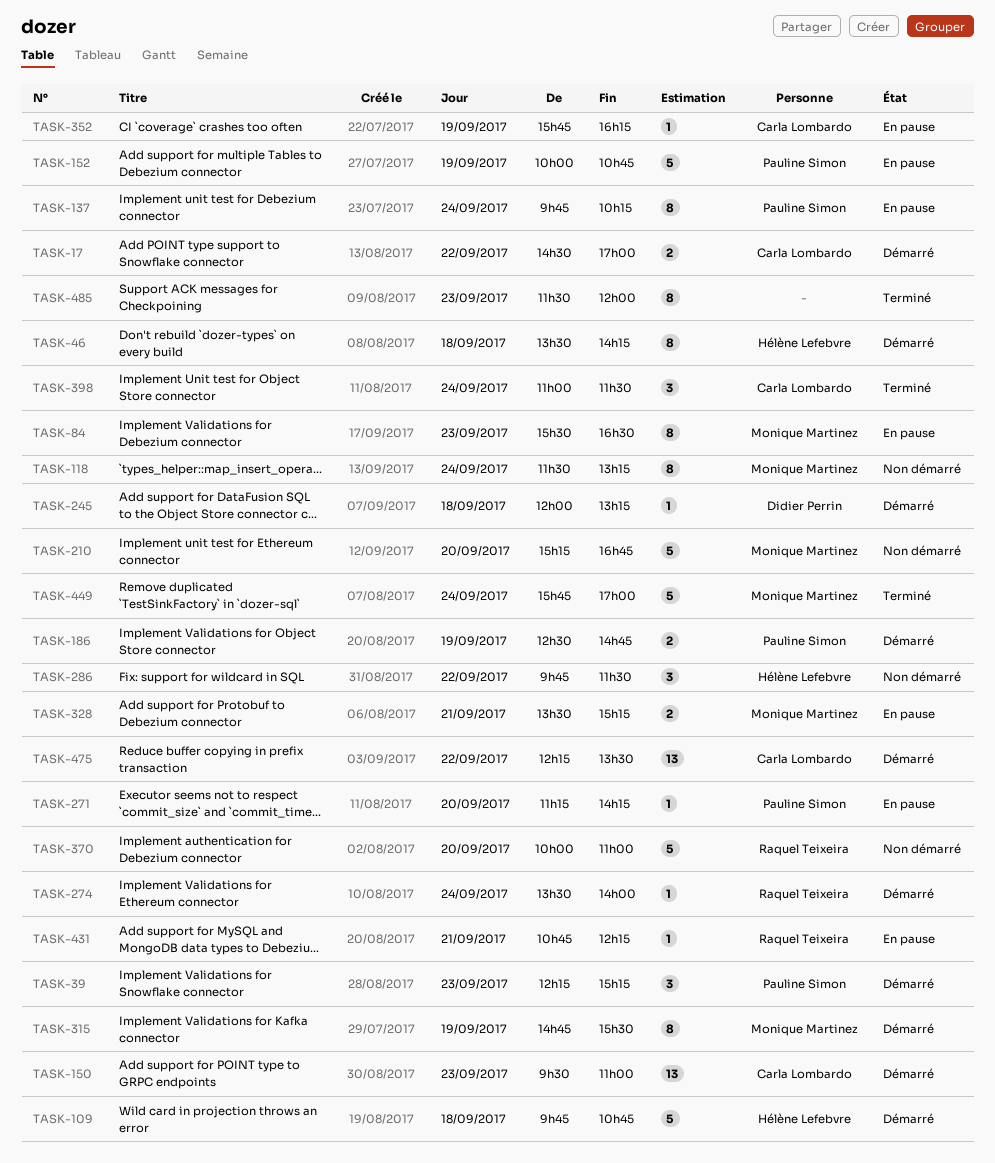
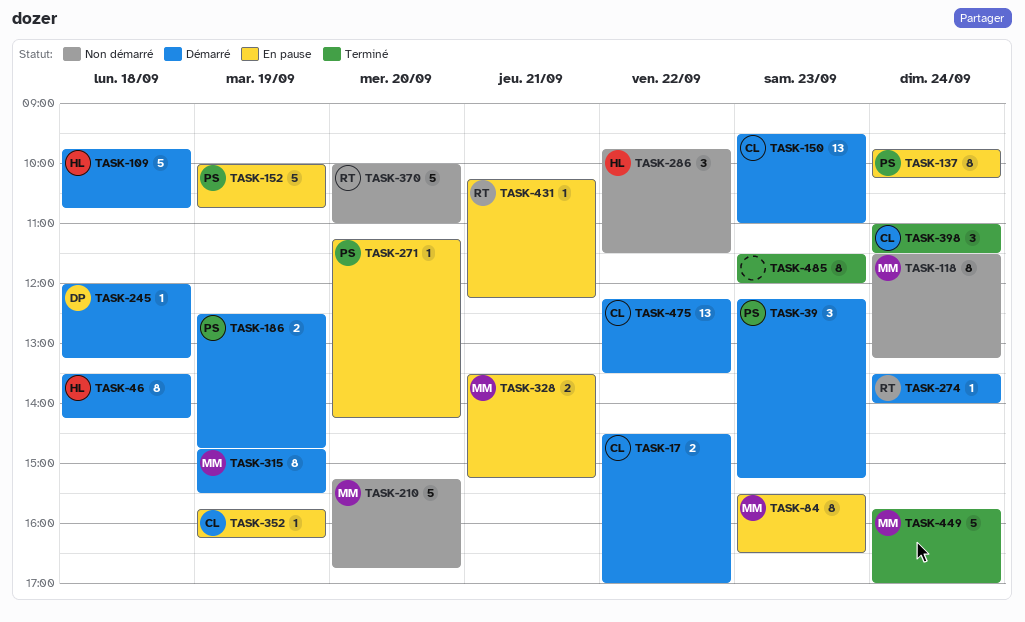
TASK-431, begins: 10:45 -> 10:15

